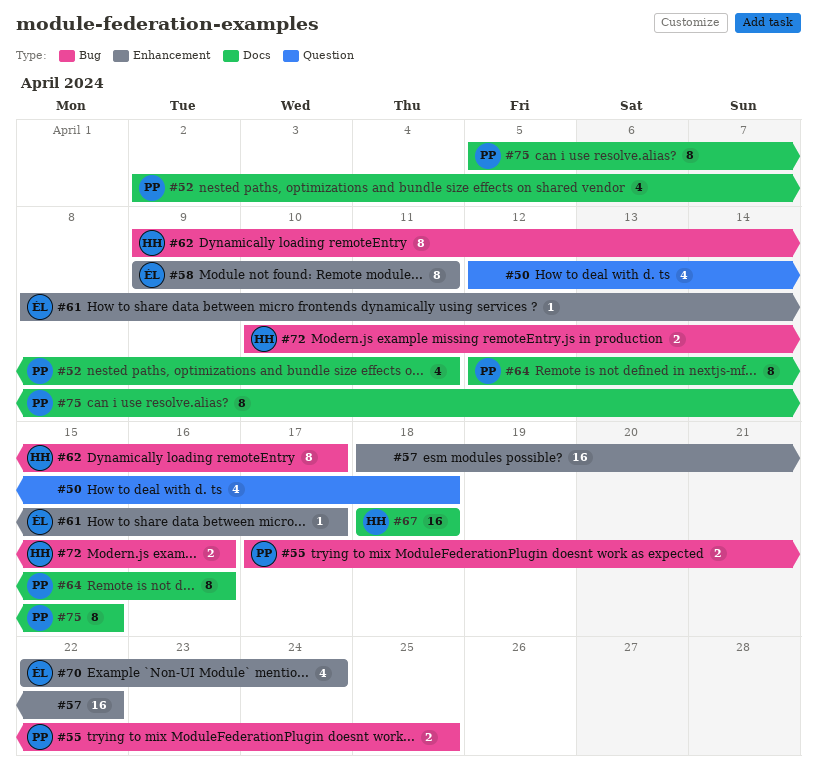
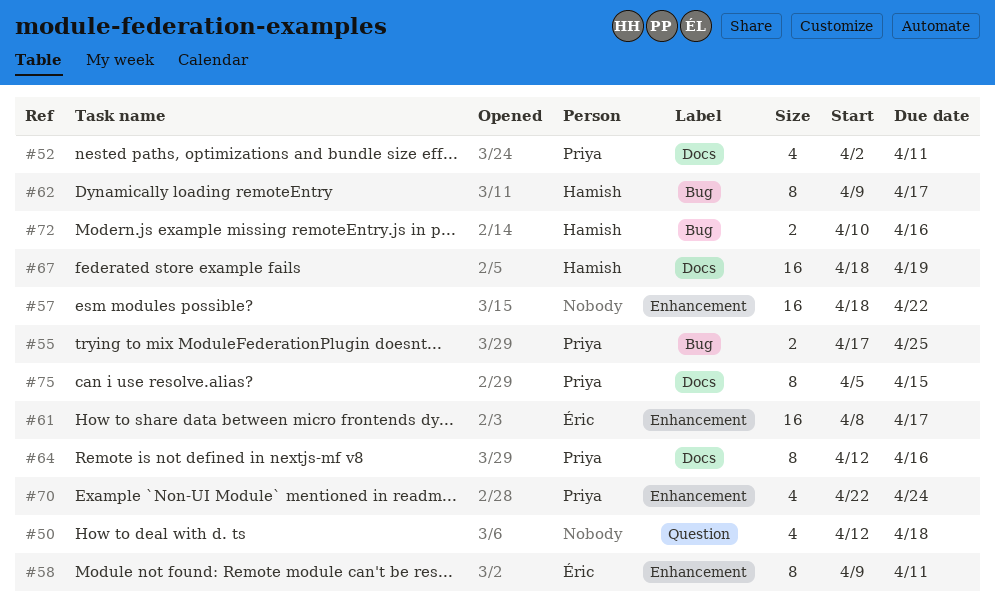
#61, estimate: 1 -> 16
#67, due: Apr 18 -> Apr 19
#70, owner: Éric -> Priya

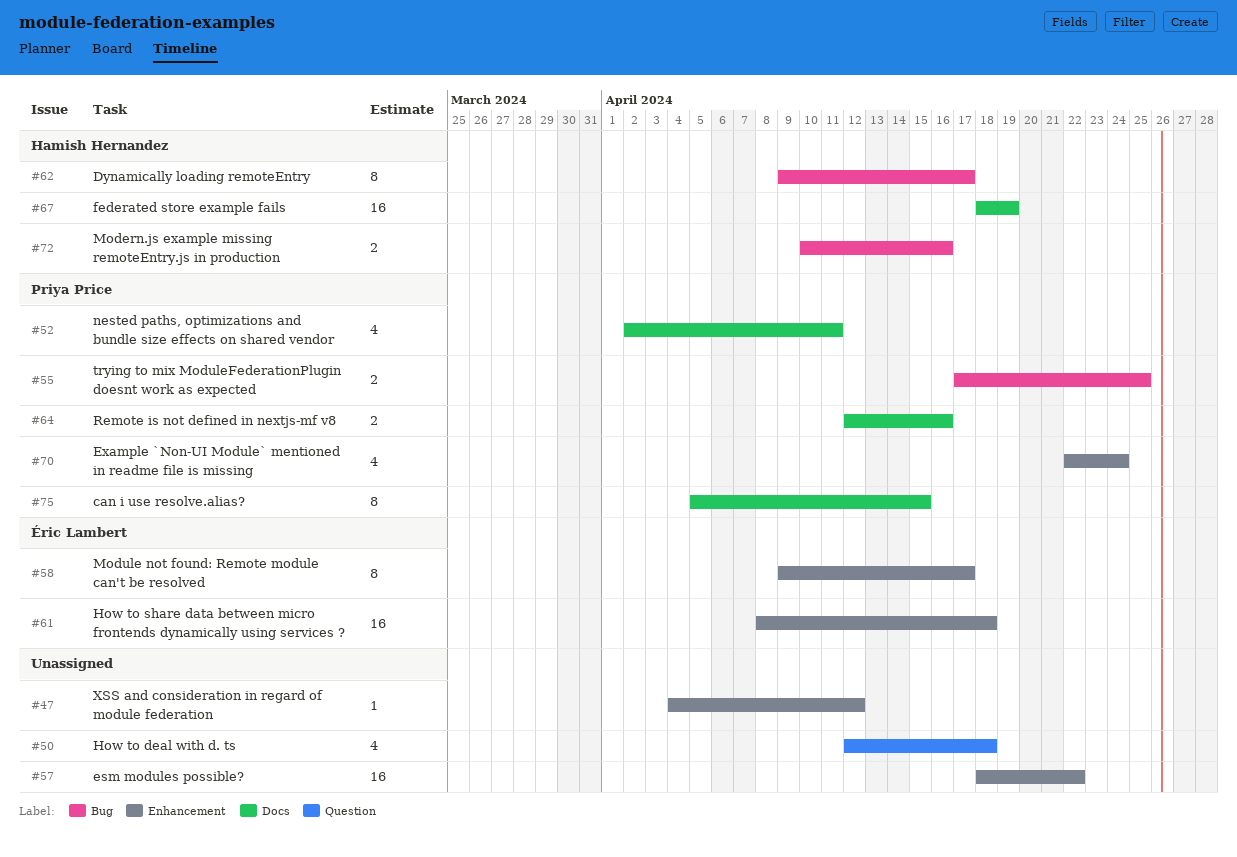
#47: none -> present
#58, due: Apr 11 -> Apr 17
#61, due: Apr 17 -> Apr 18
#64, estimate: 8 -> 2

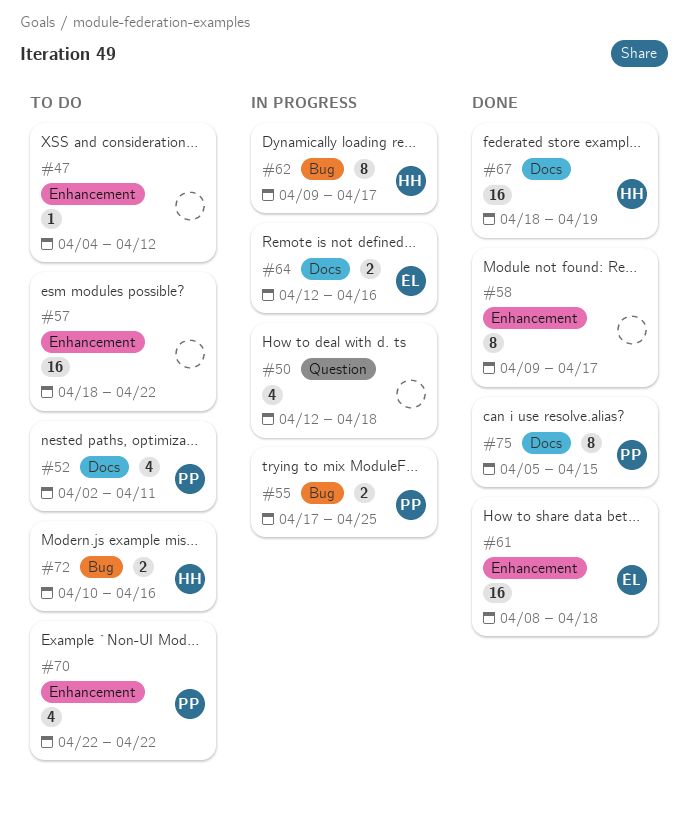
#58, owner: Éric Lambert -> none
#64, owner: Priya Price -> Éric Lambert
#70, due: Apr 24 -> Apr 22

